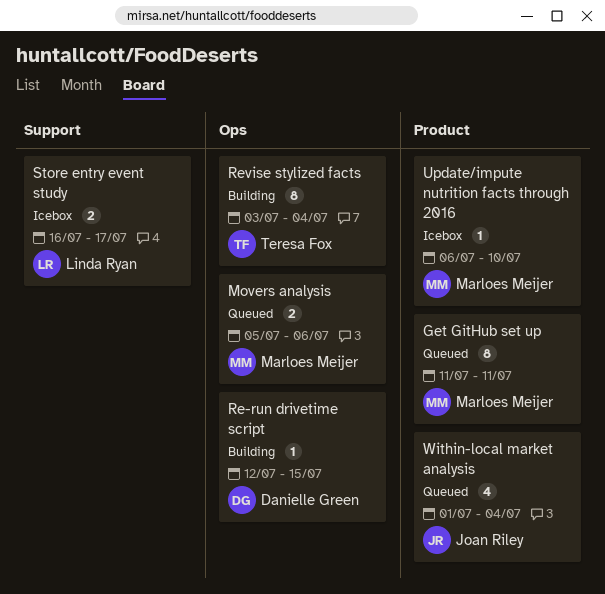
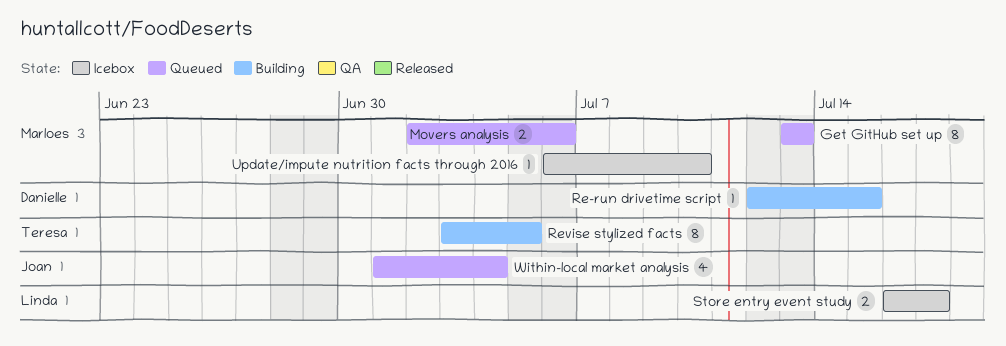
Get GitHub set up, start: Jul 11 -> Jul 13
Get GitHub set up, due: Jul 11 -> Jul 13
Movers analysis, start: Jul 5 -> Jul 2
Revise stylized facts, due: Jul 4 -> Jul 5

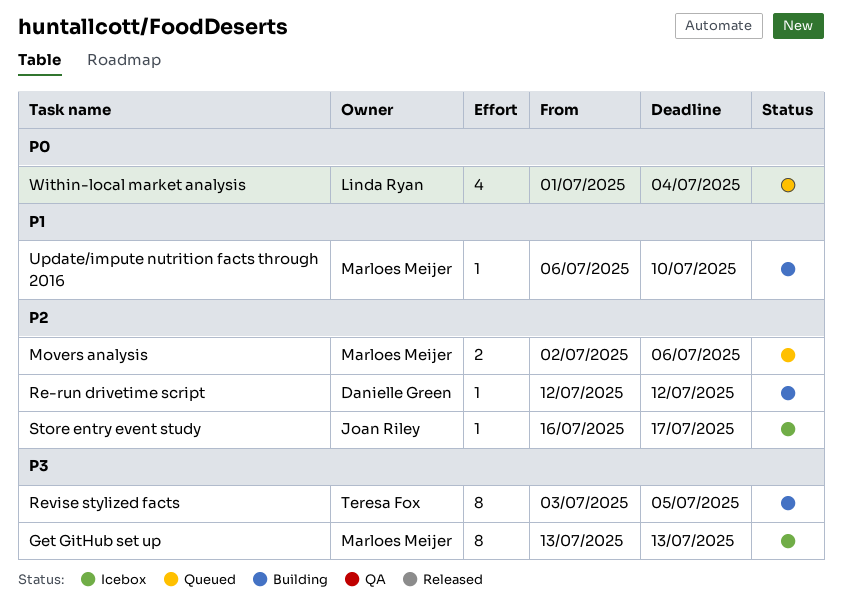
Get GitHub set up, status: Queued -> Icebox
Re-run drivetime script, due: Jul 15 -> Jul 12
Store entry event study, owner: Linda Ryan -> Joan Riley
Store entry event study, estimate: 2 -> 1
Update/impute nutrition facts through 2016, status: Icebox -> Building
Within-local market analysis, owner: Joan Riley -> Linda Ryan

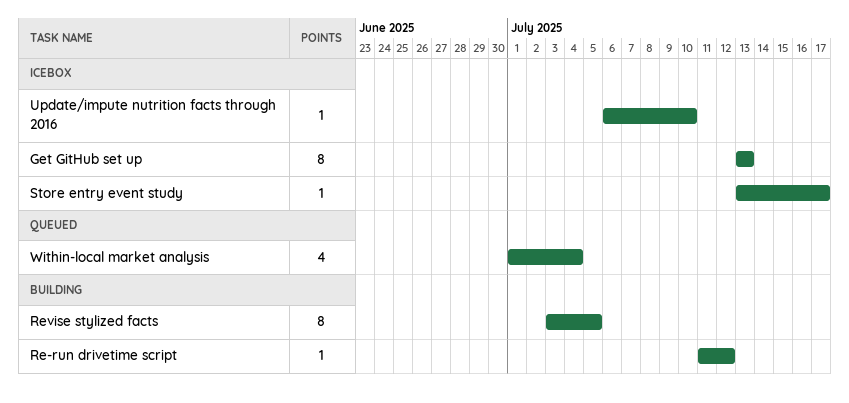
Movers analysis: present -> none
Re-run drivetime script, start: Jul 12 -> Jul 11
Store entry event study, start: Jul 16 -> Jul 13
Update/impute nutrition facts through 2016, status: Building -> Icebox

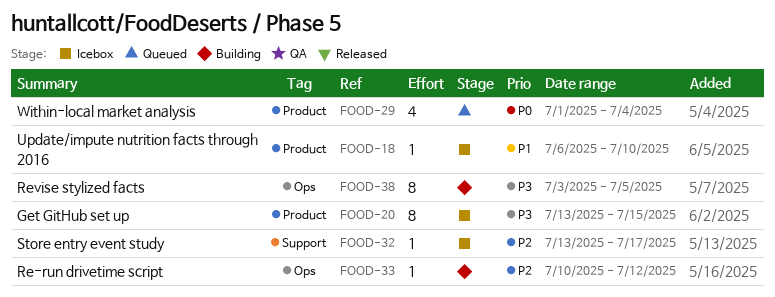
Get GitHub set up, due: Jul 13 -> Jul 15
Re-run drivetime script, start: Jul 11 -> Jul 10

